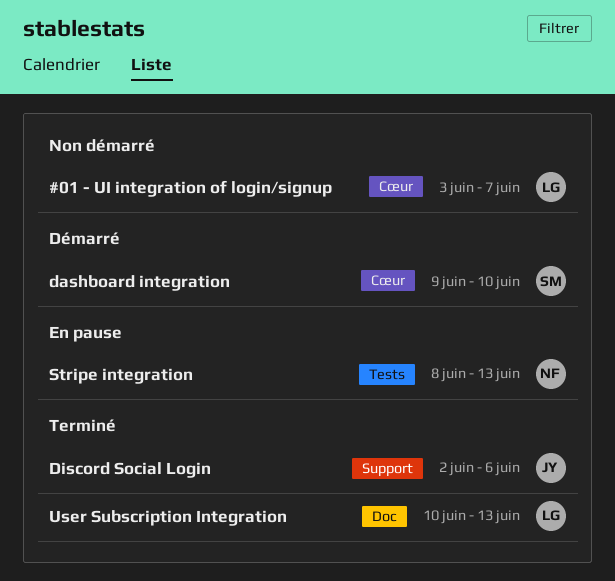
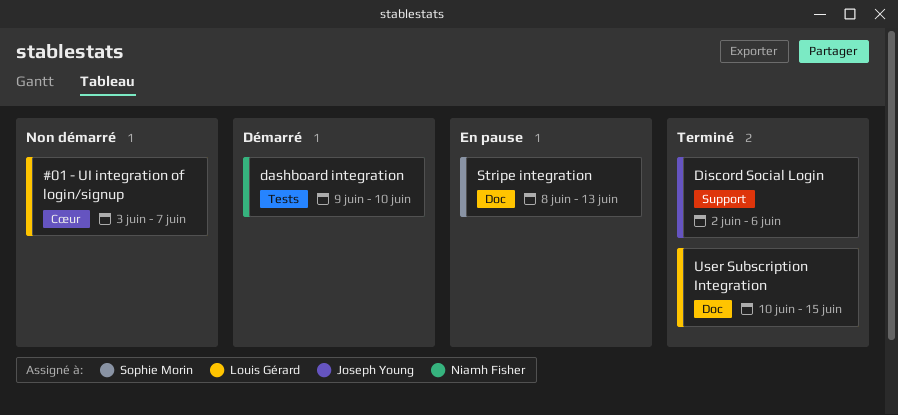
dashboard integration, owner: Sophie Morin -> Niamh Fisher
dashboard integration, label: Cœur -> Tests
Stripe integration, owner: Niamh Fisher -> Sophie Morin
Stripe integration, label: Tests -> Doc
User Subscription Integration, due: Jun 13 -> Jun 15

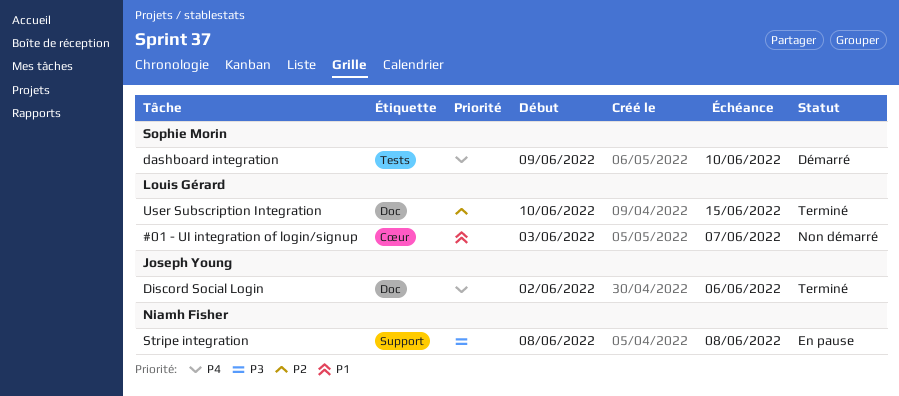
dashboard integration, owner: Niamh Fisher -> Sophie Morin
Discord Social Login, label: Support -> Doc
Stripe integration, owner: Sophie Morin -> Niamh Fisher
Stripe integration, label: Doc -> Support
Stripe integration, due: Jun 13 -> Jun 8

